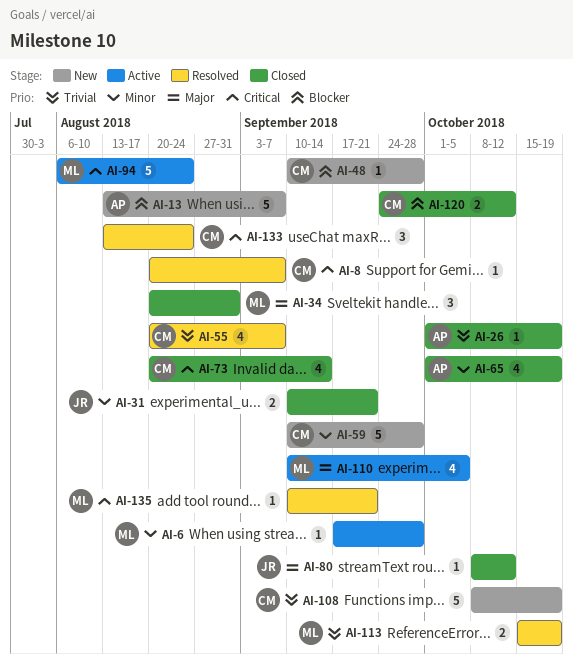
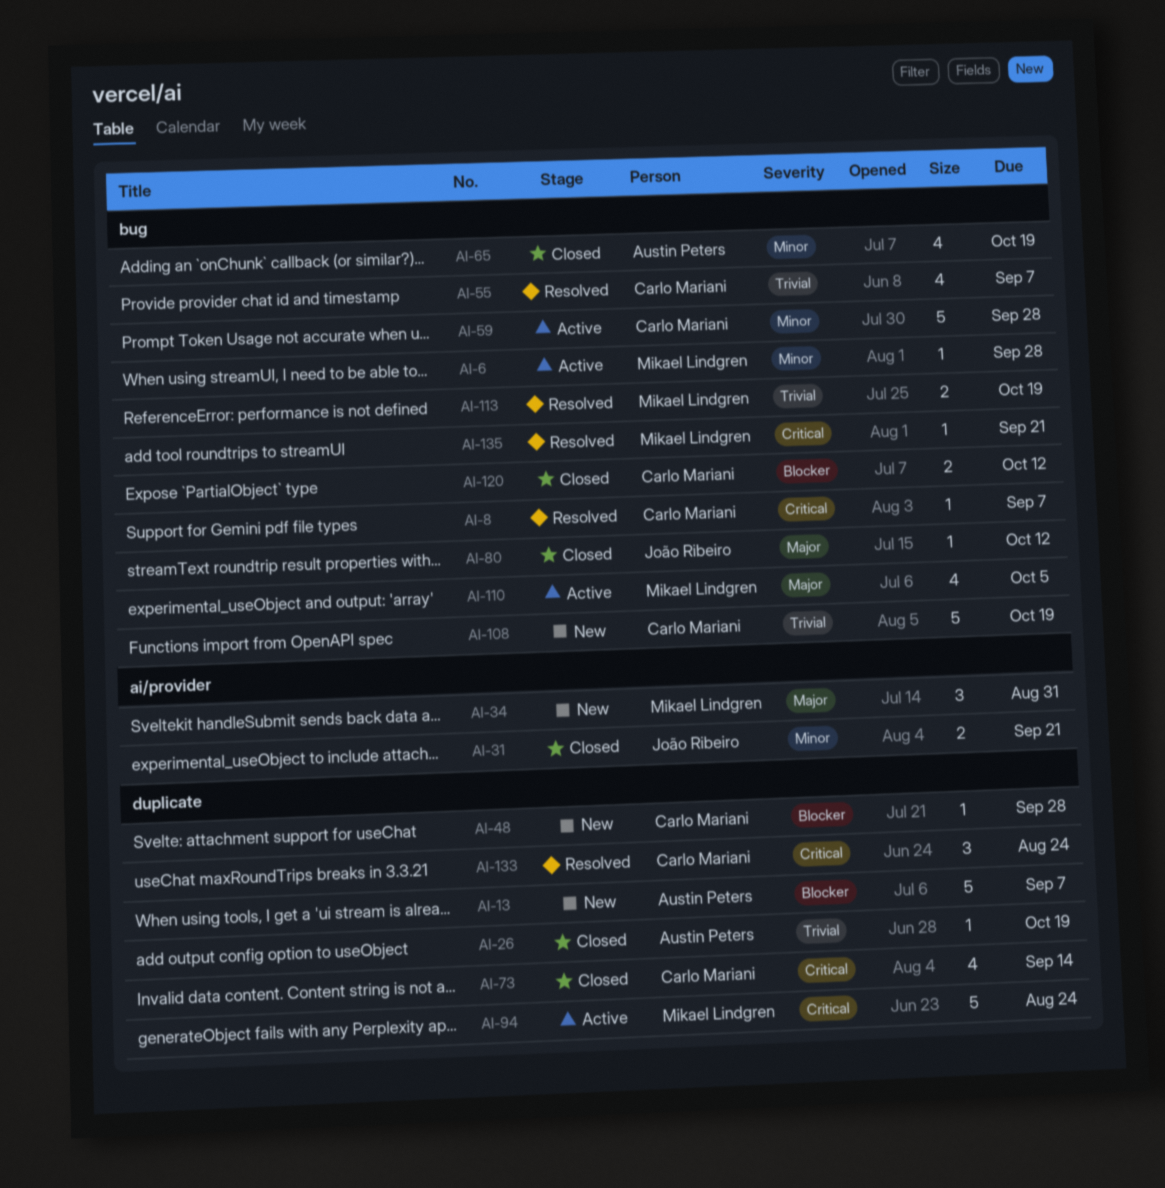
AI-34, status: Closed -> New
AI-59, status: New -> Active

